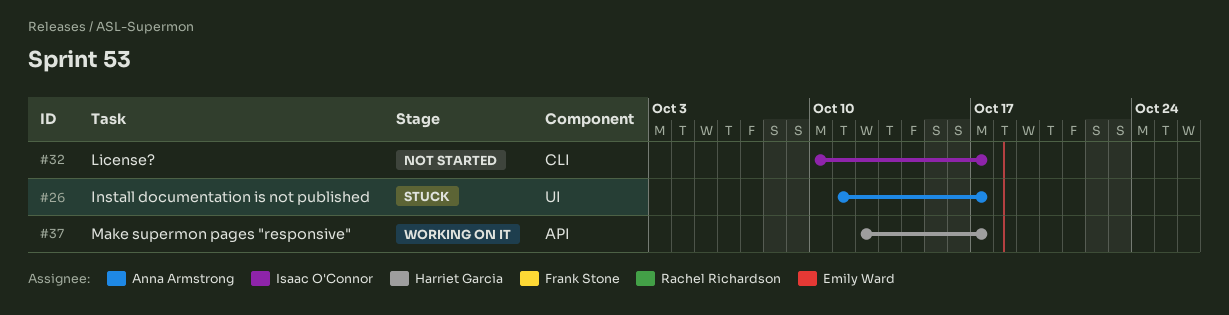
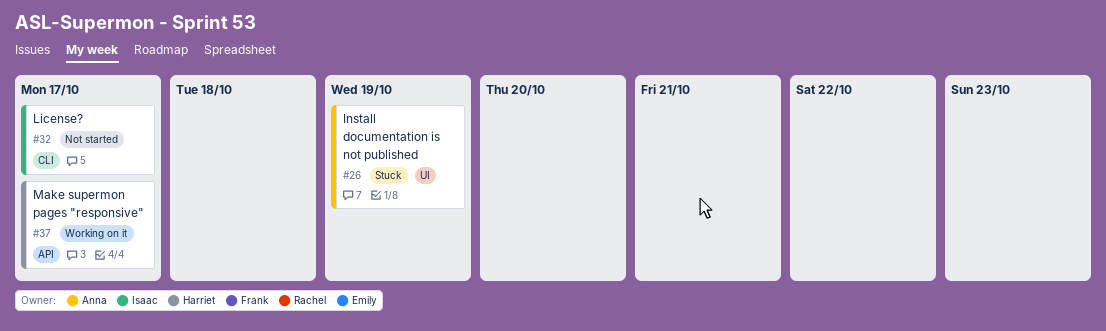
#26, due: Oct 17 -> Oct 19

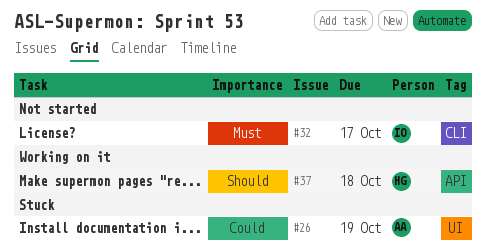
#37, due: Oct 17 -> Oct 18

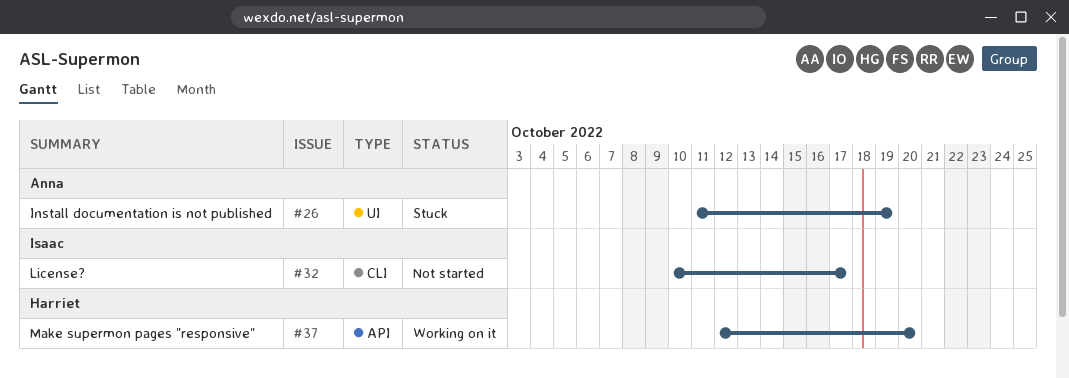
#37, due: Oct 18 -> Oct 20

